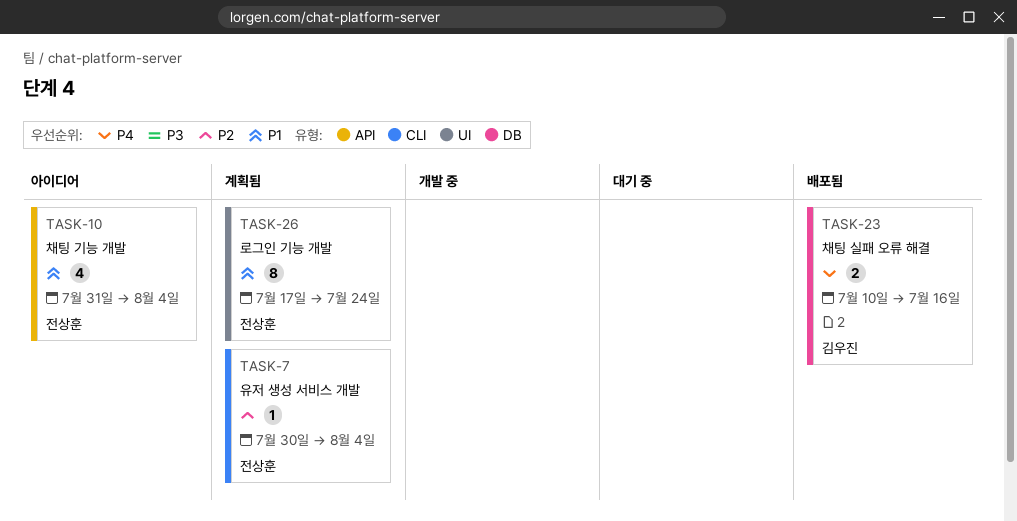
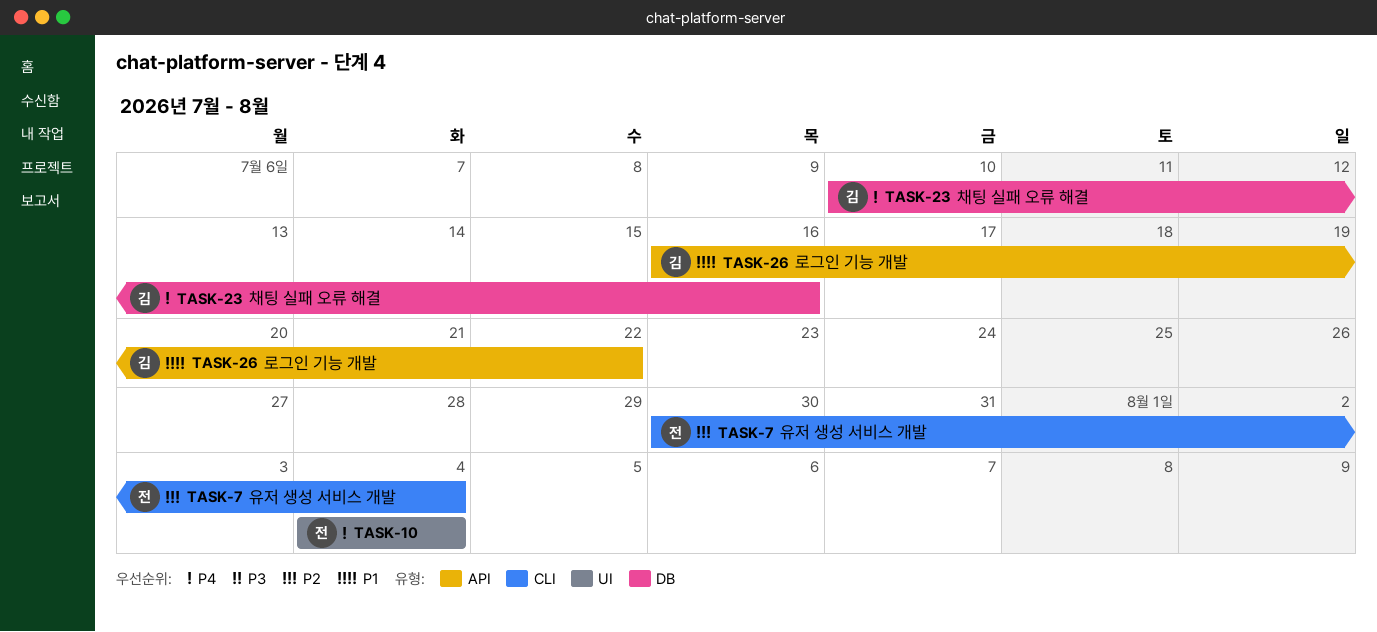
TASK-10, priority: P1 -> P4
TASK-10, label: API -> UI
TASK-10, start: Jul 31 -> Aug 4
TASK-26, owner: 전상훈 -> 김우진
TASK-26, label: UI -> API
TASK-26, start: Jul 17 -> Jul 16
TASK-26, due: Jul 24 -> Jul 22

